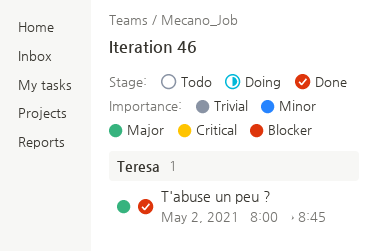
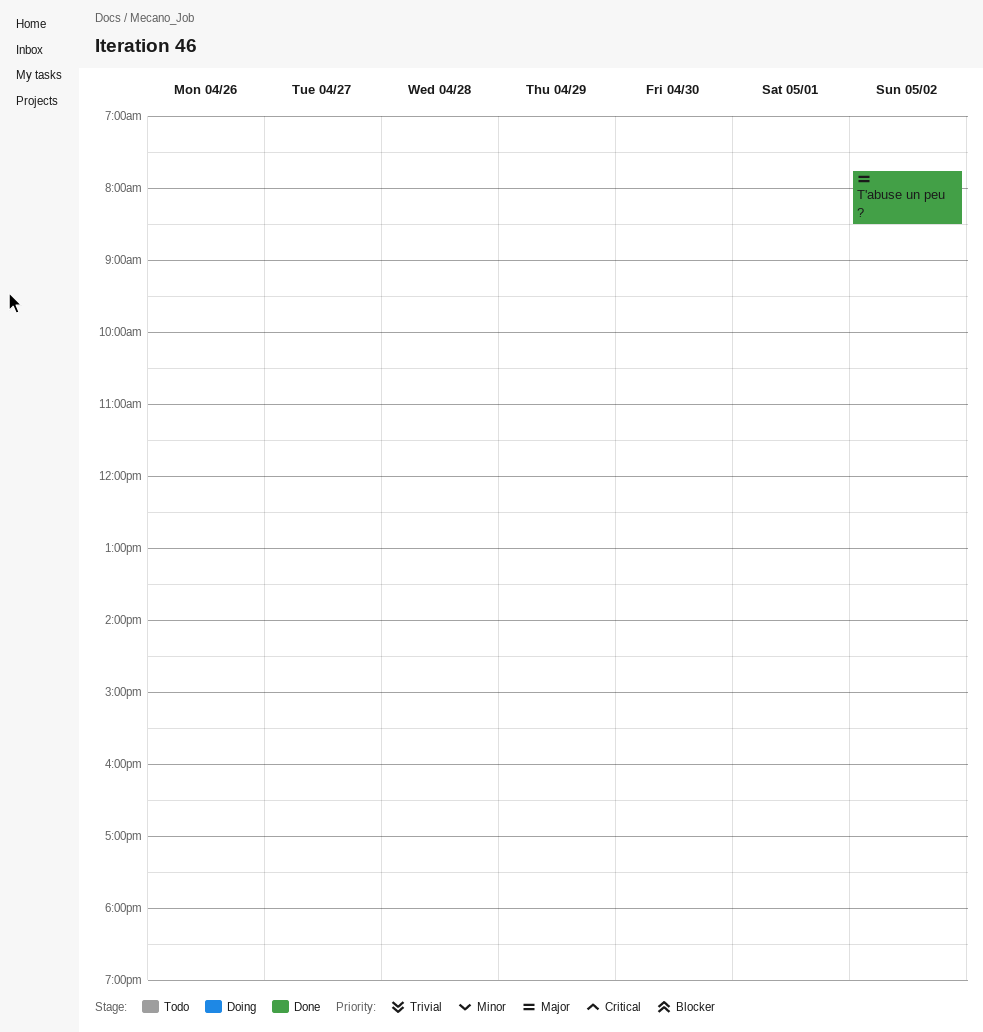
T'abuse un peu ?, begins: 08:00 -> 07:45
T'abuse un peu ?, ends: 08:45 -> 08:30

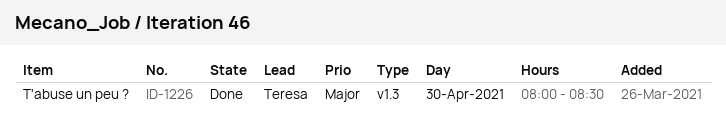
T'abuse un peu ?, day: May 2 -> Apr 30
T'abuse un peu ?, begins: 07:45 -> 08:00

